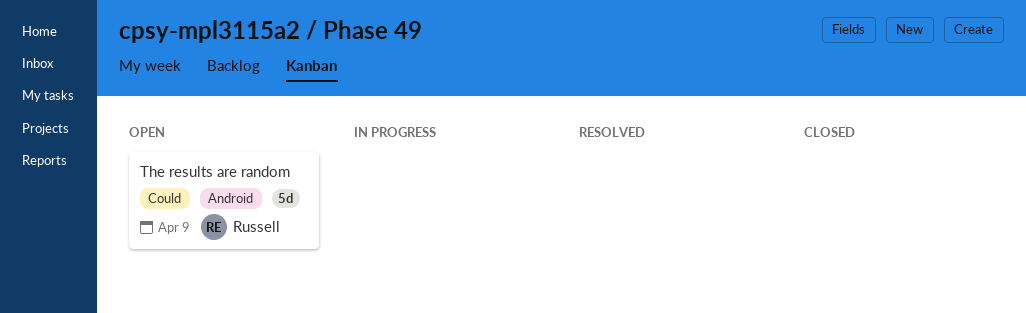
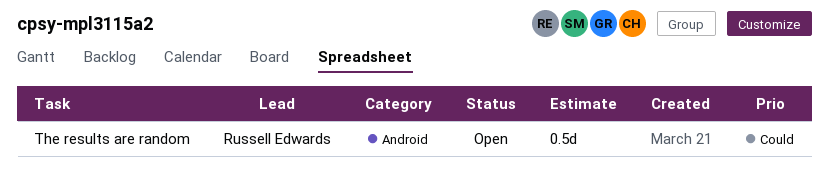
The results are random, estimate: 5d -> 0.5d

